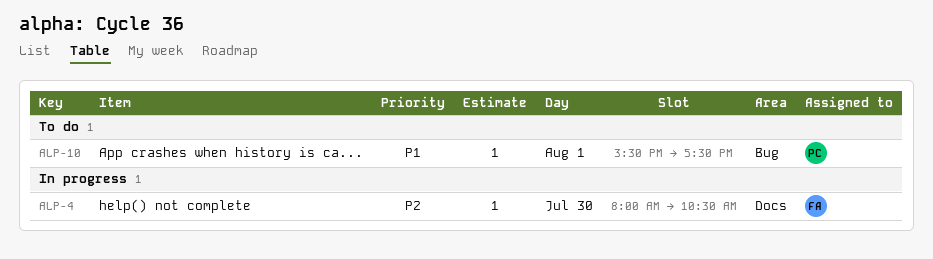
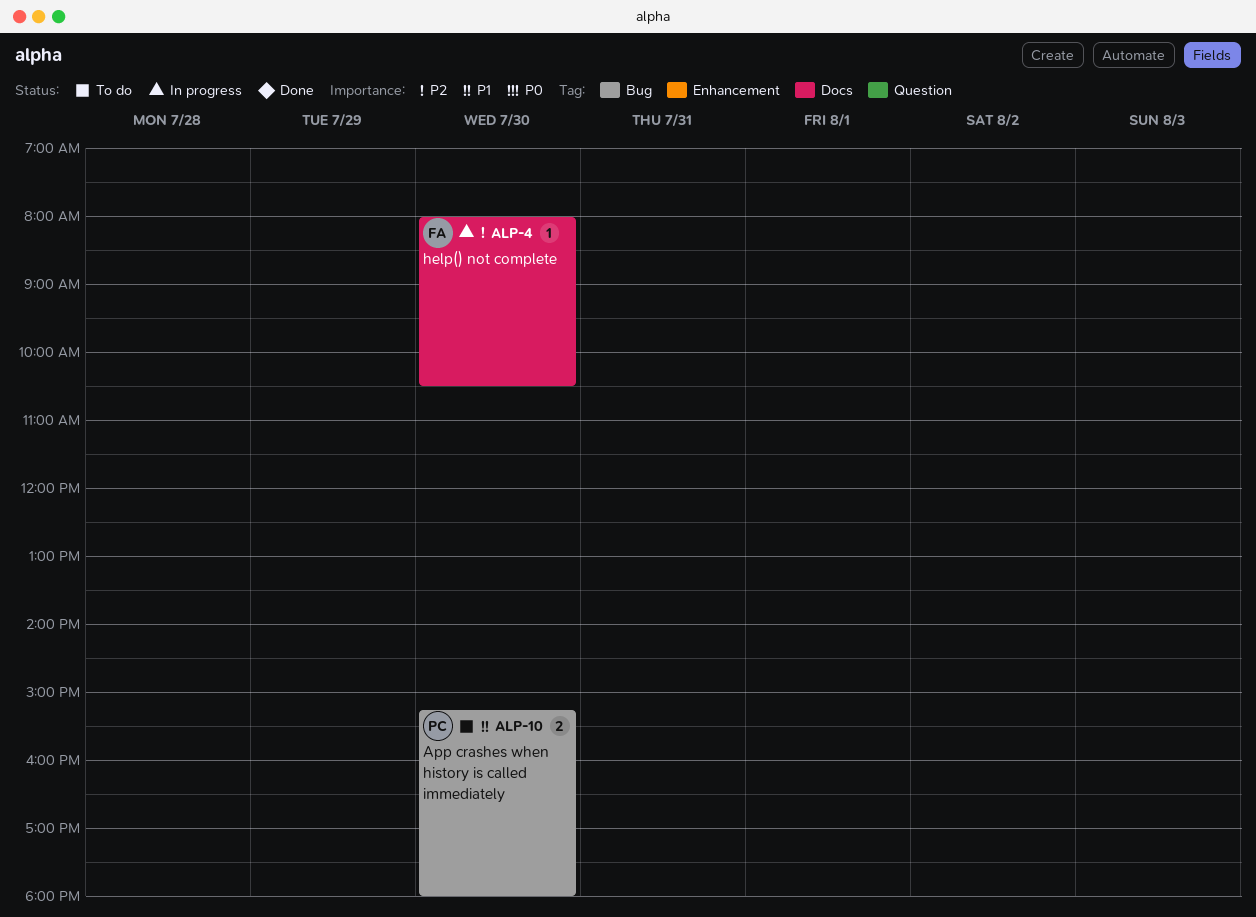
ALP-10, estimate: 1 -> 2
ALP-10, day: Aug 1 -> Jul 30
ALP-10, begins: 15:30 -> 15:15
ALP-10, ends: 17:30 -> 18:00

